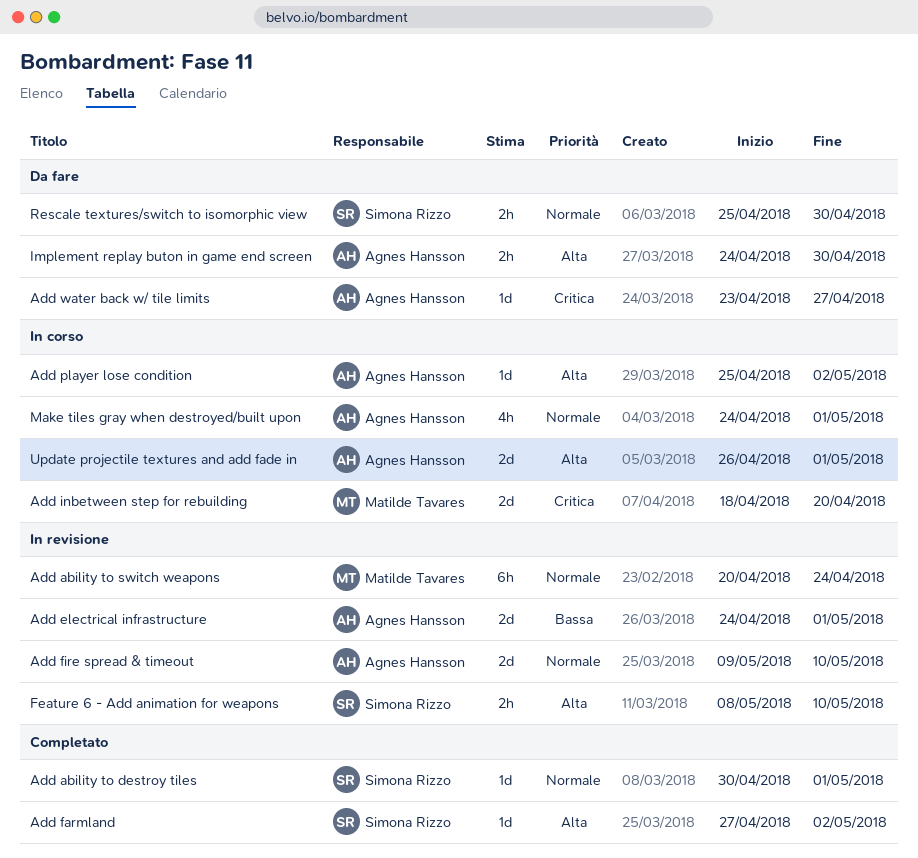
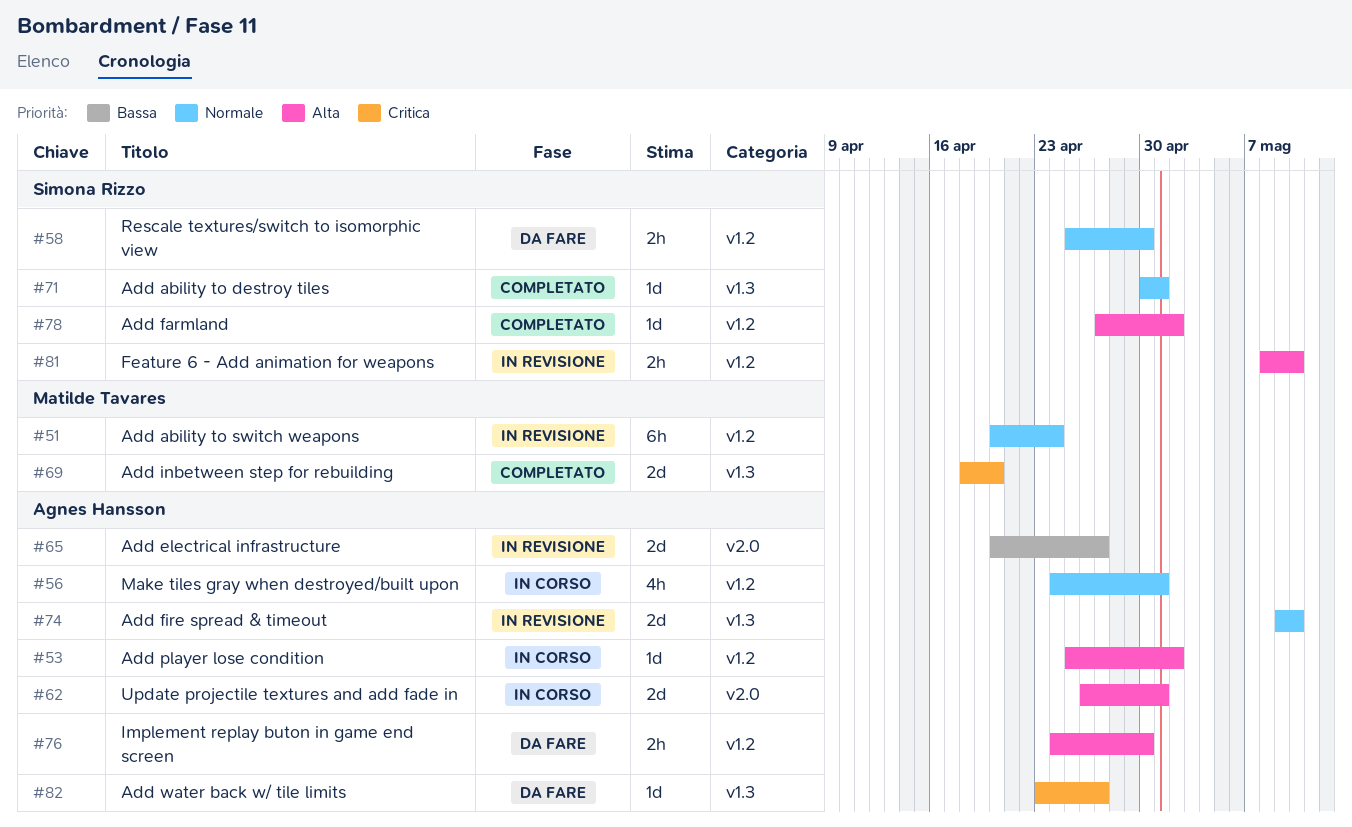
Add electrical infrastructure, start: Apr 24 -> Apr 20
Add electrical infrastructure, due: May 1 -> Apr 27
Add inbetween step for rebuilding, status: In corso -> Completato

